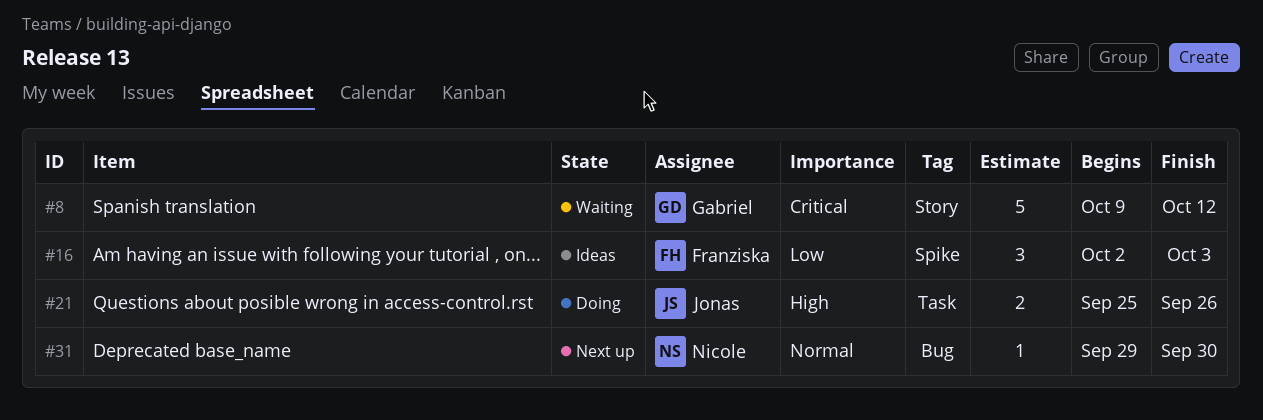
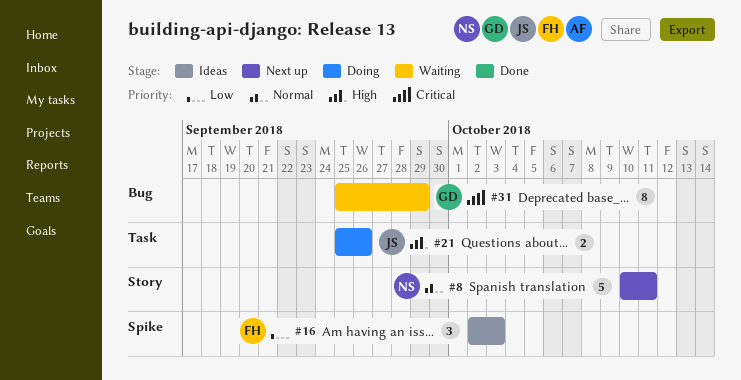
#8, status: Waiting -> Next up
#8, owner: Gabriel -> Nicole
#8, priority: Critical -> Normal
#8, start: Oct 9 -> Oct 10
#8, due: Oct 12 -> Oct 11
#31, status: Next up -> Waiting
#31, owner: Nicole -> Gabriel
#31, priority: Normal -> Critical
#31, estimate: 1 -> 8
#31, start: Sep 29 -> Sep 25
#31, due: Sep 30 -> Sep 29

